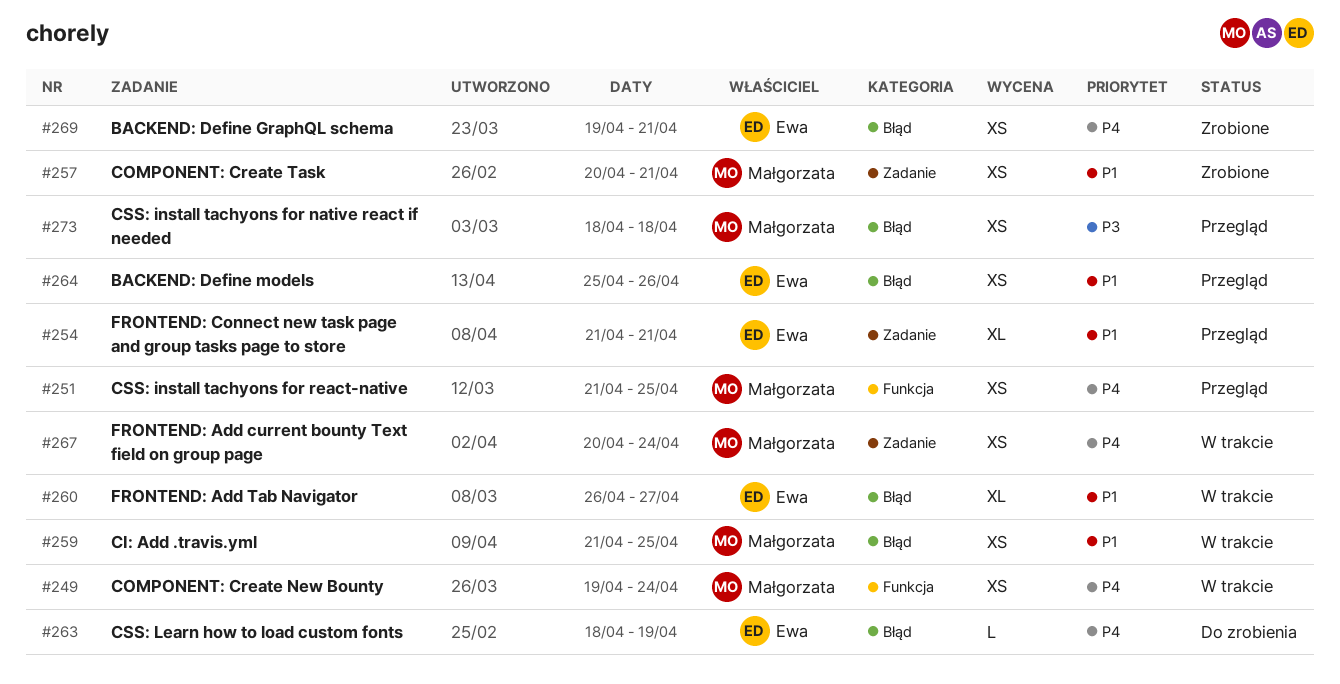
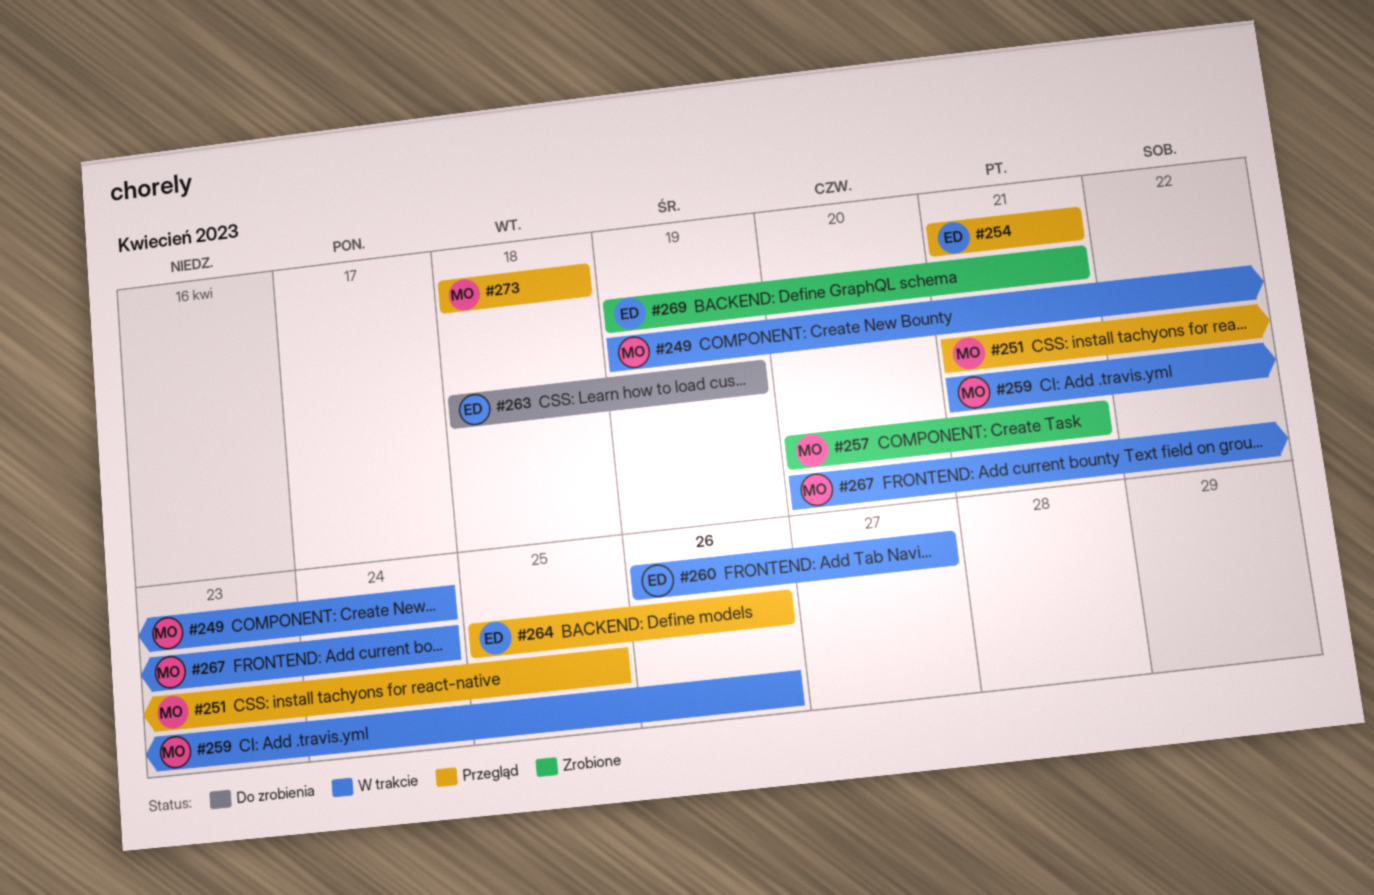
#259, due: Apr 25 -> Apr 26

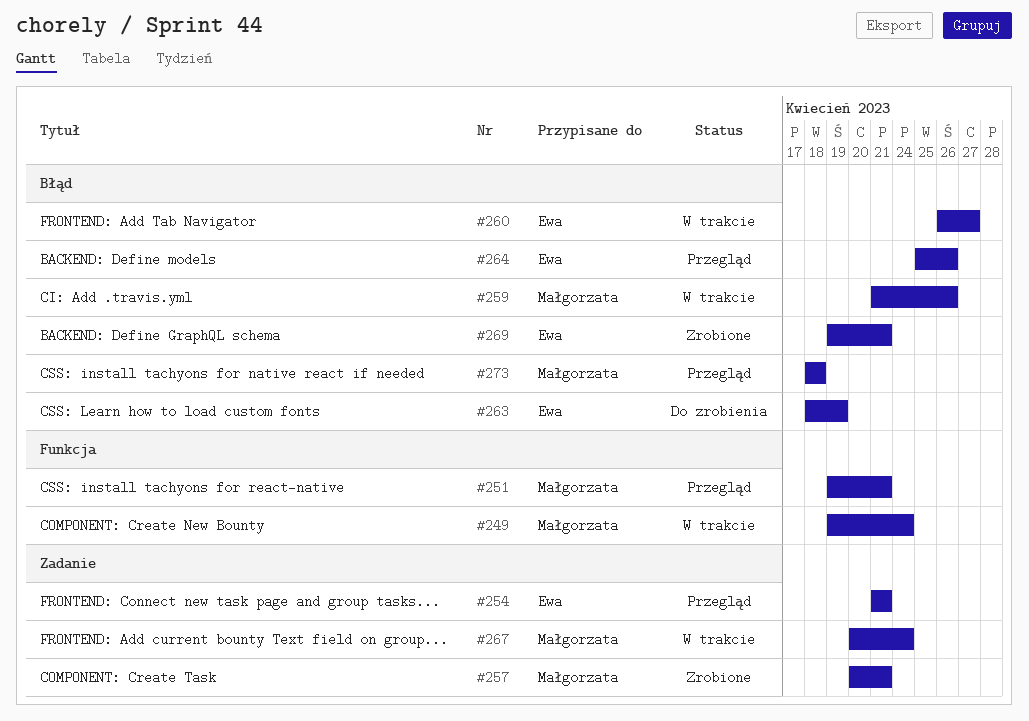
#251, start: Apr 21 -> Apr 19
#251, due: Apr 25 -> Apr 21

